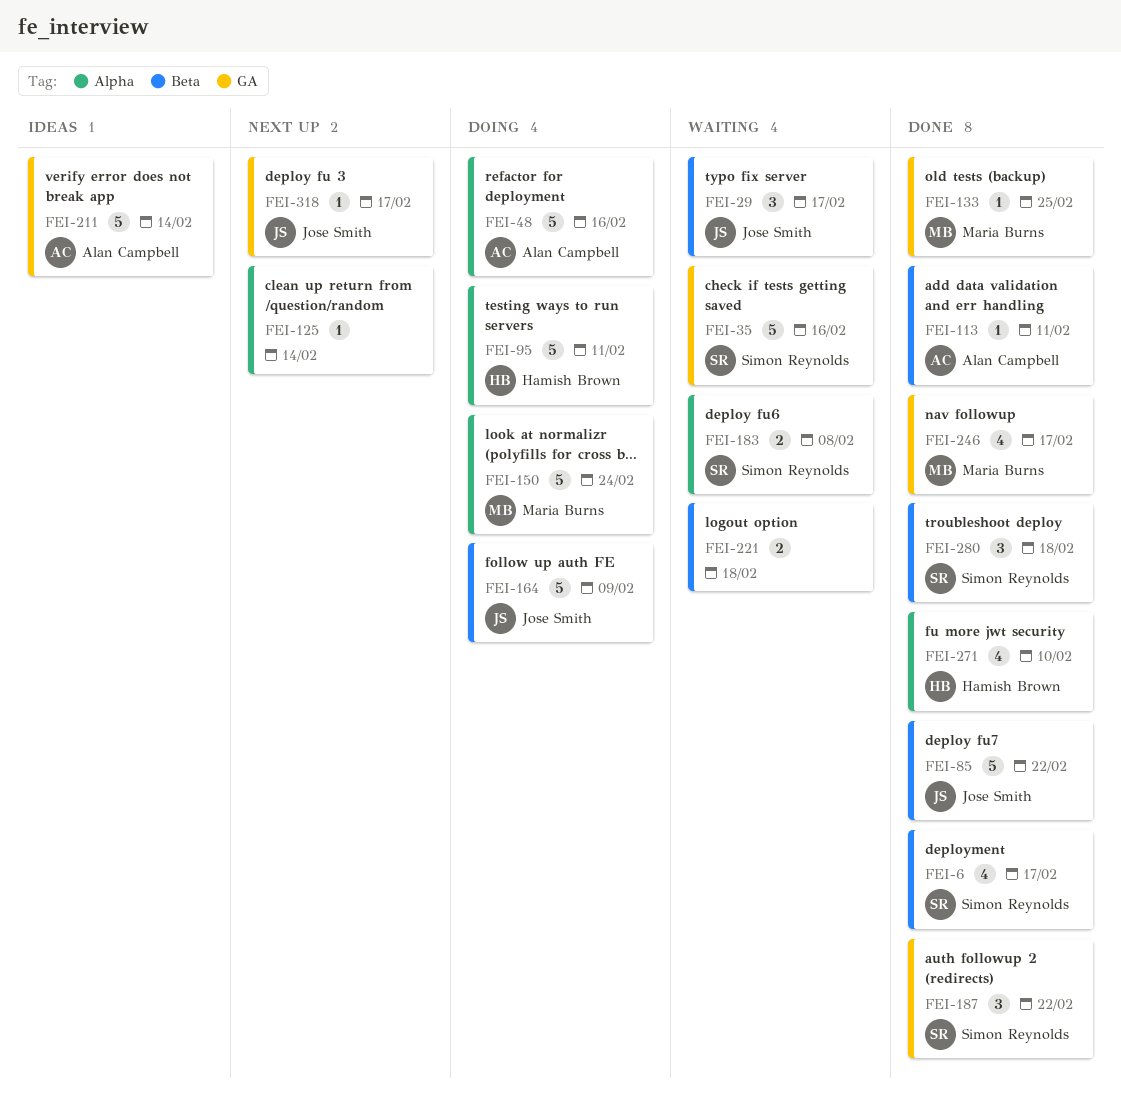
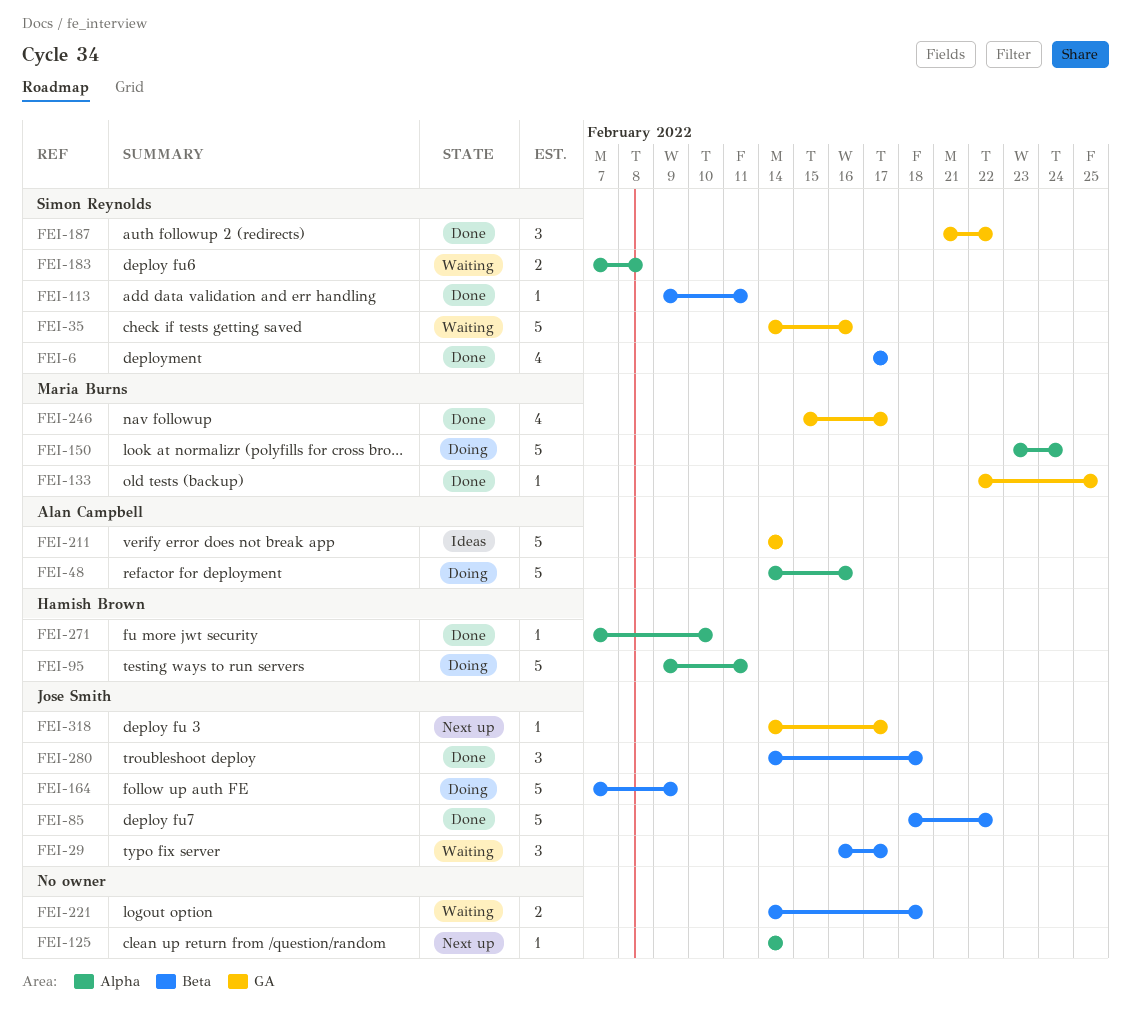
FEI-113, owner: Alan Campbell -> Simon Reynolds
FEI-271, estimate: 4 -> 1
FEI-280, owner: Simon Reynolds -> Jose Smith

